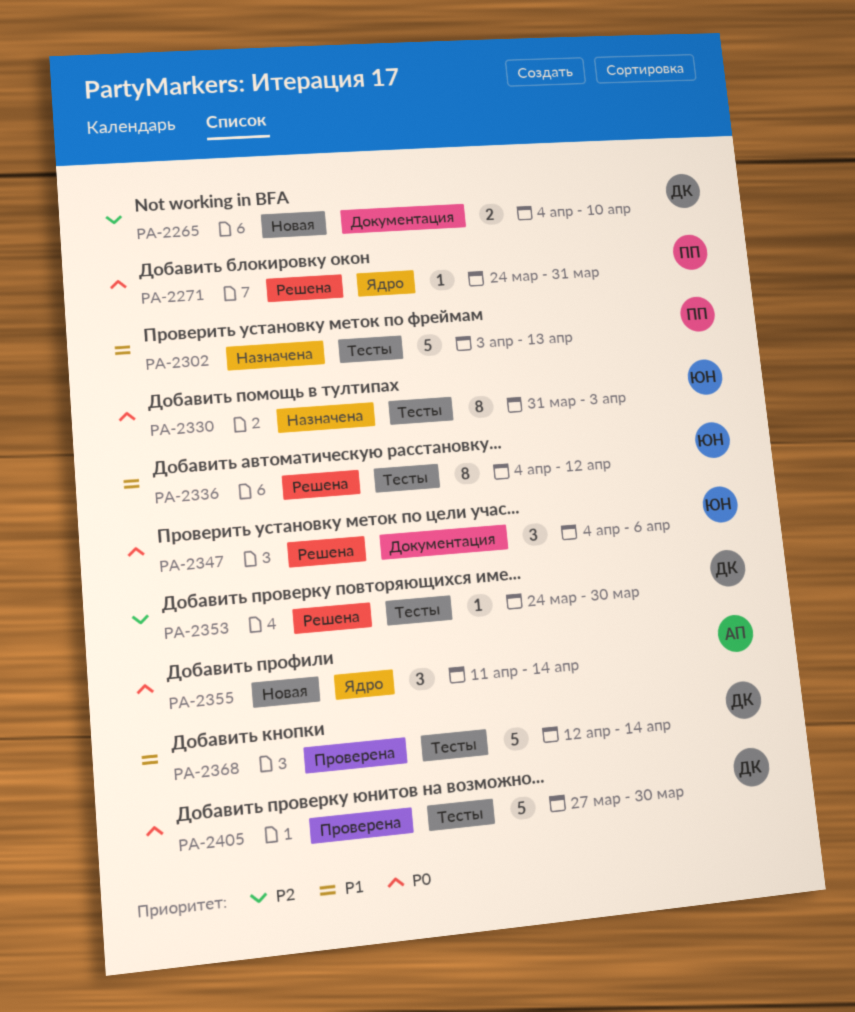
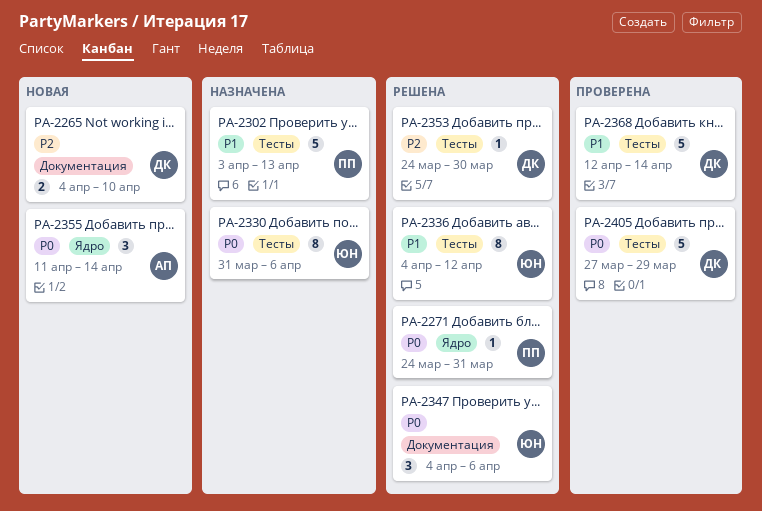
PA-2330, due: Apr 3 -> Apr 6
PA-2405, due: Mar 30 -> Mar 29

